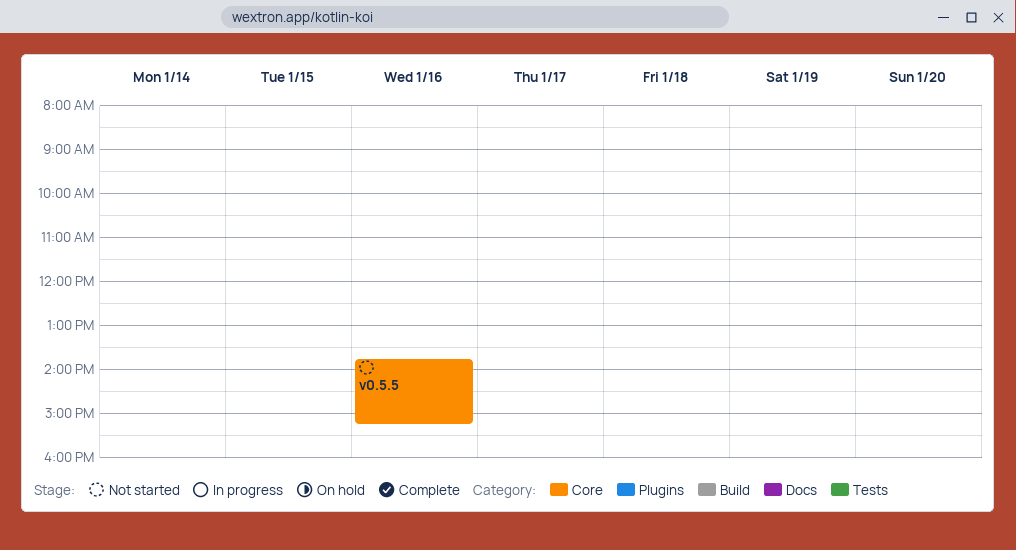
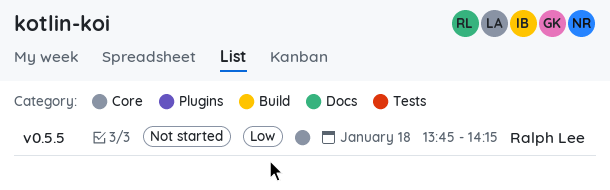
v0.5.5, day: Jan 16 -> Jan 18
v0.5.5, ends: 15:15 -> 14:15

